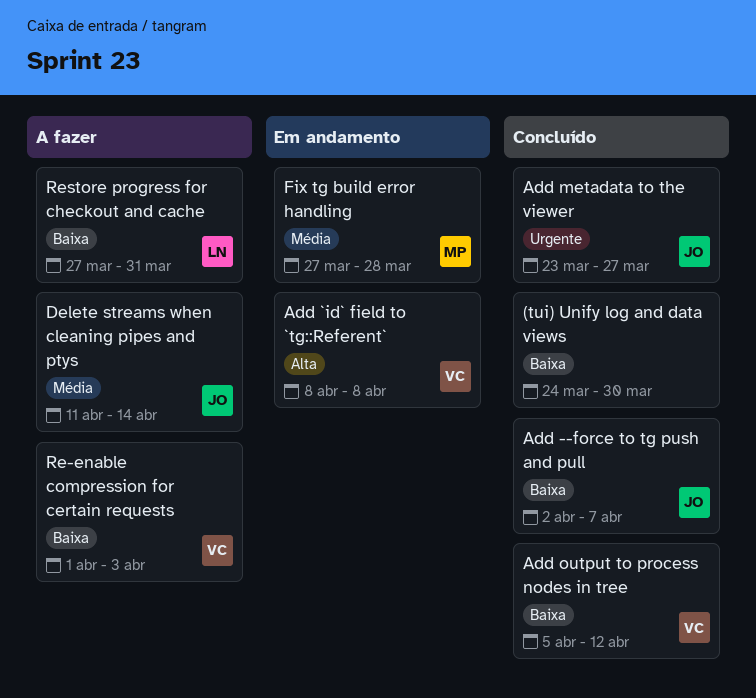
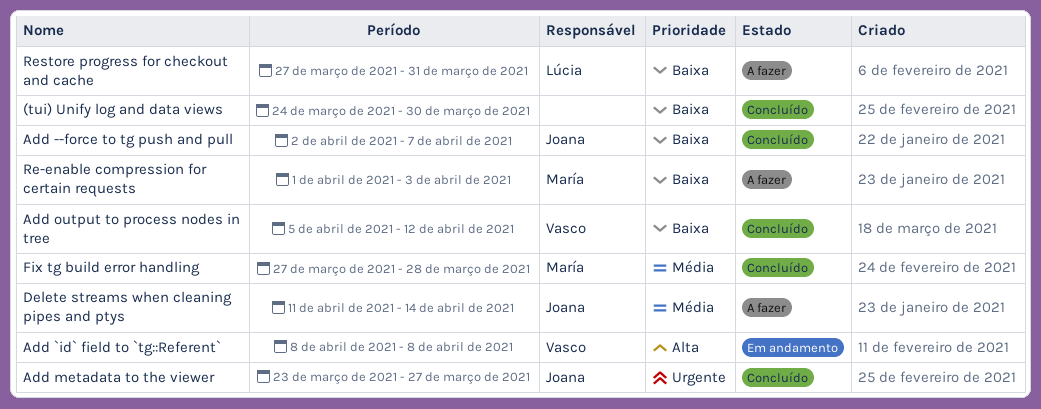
Fix tg build error handling, status: Em andamento -> Concluído
Re-enable compression for certain requests, owner: Vasco -> María

